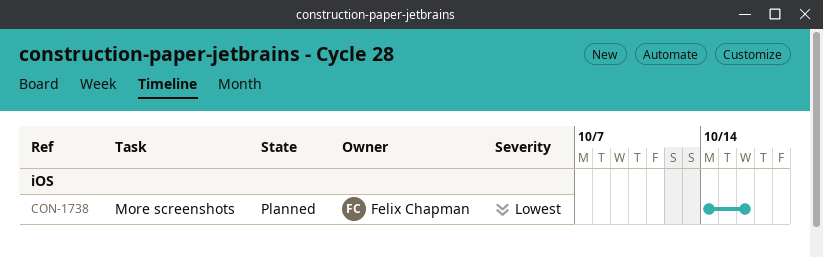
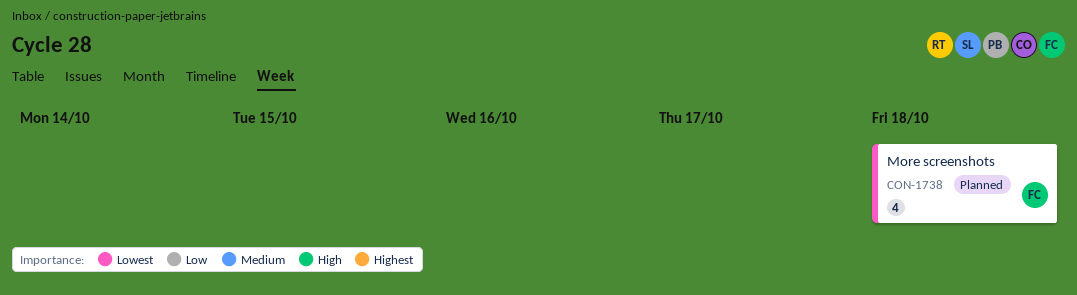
CON-1738, due: Oct 16 -> Oct 18

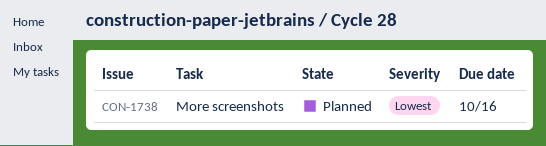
CON-1738, due: Oct 18 -> Oct 16

